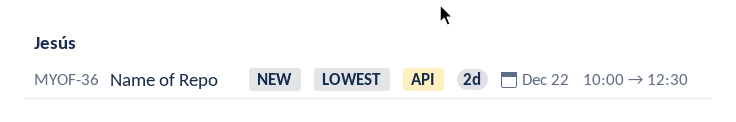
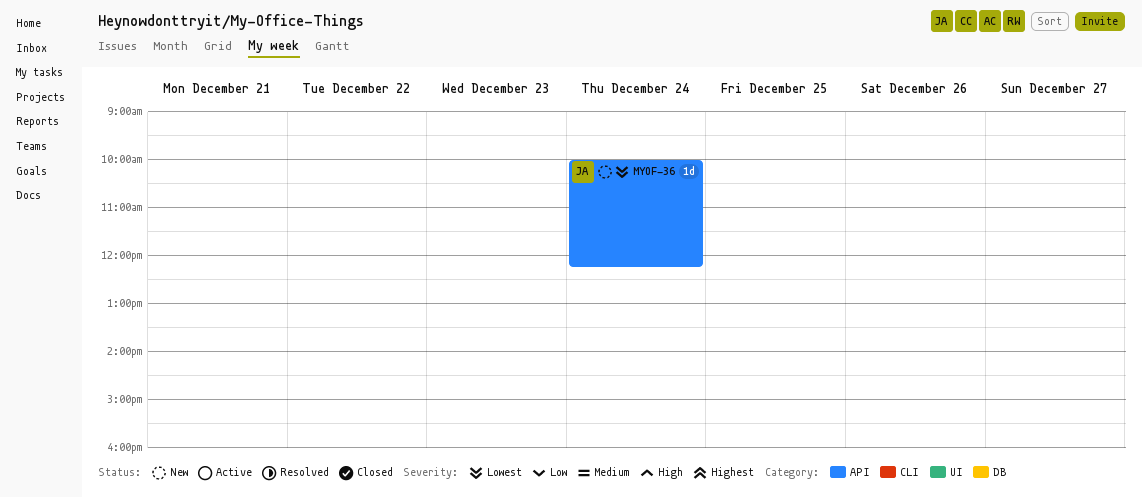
MYOF-36, estimate: 2d -> 1d
MYOF-36, day: Dec 22 -> Dec 24
MYOF-36, ends: 12:30 -> 12:15

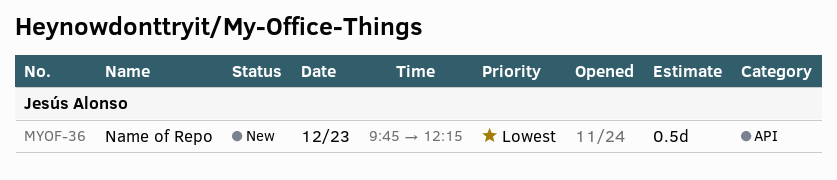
MYOF-36, estimate: 1d -> 0.5d
MYOF-36, day: Dec 24 -> Dec 23
MYOF-36, begins: 10:00 -> 09:45

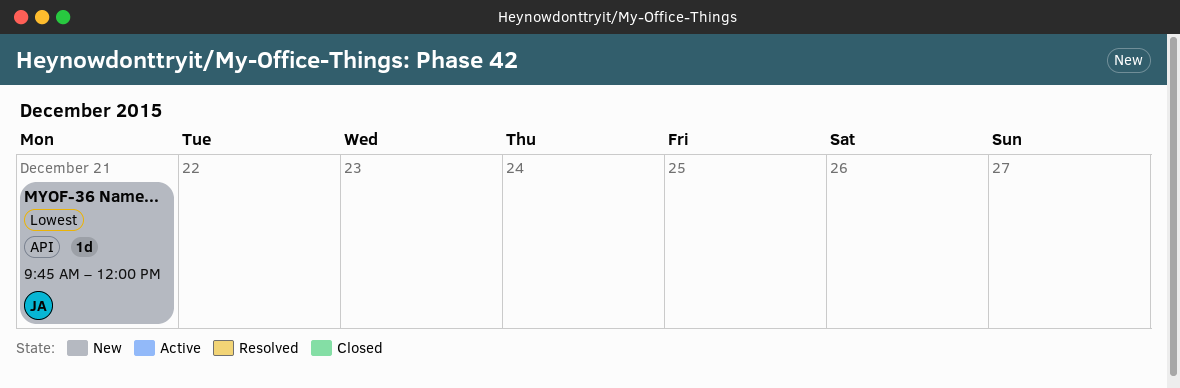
MYOF-36, estimate: 0.5d -> 1d
MYOF-36, day: Dec 23 -> Dec 21
MYOF-36, ends: 12:15 -> 12:00

